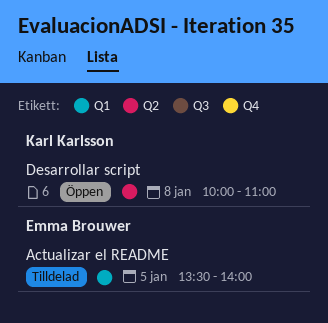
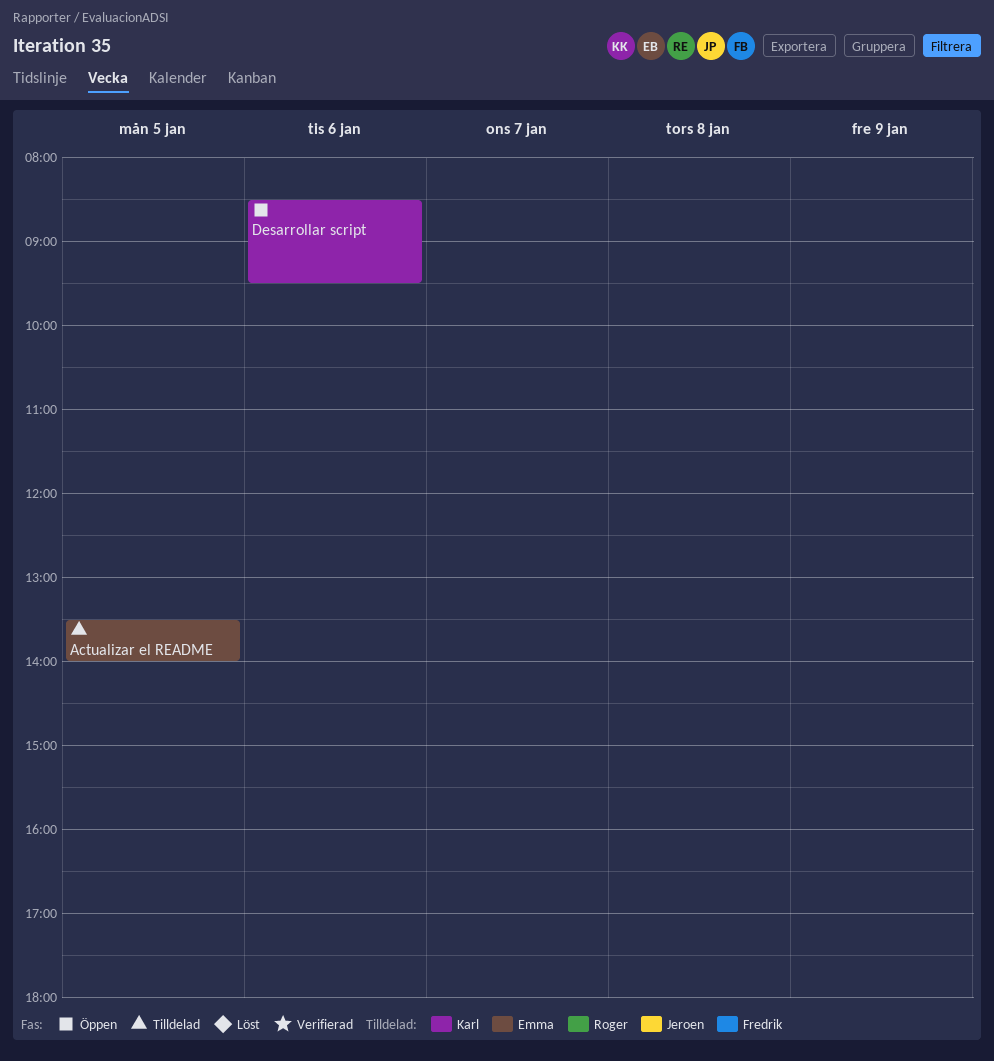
Desarrollar script, day: Jan 8 -> Jan 6
Desarrollar script, begins: 10:00 -> 08:30
Desarrollar script, ends: 11:00 -> 09:30

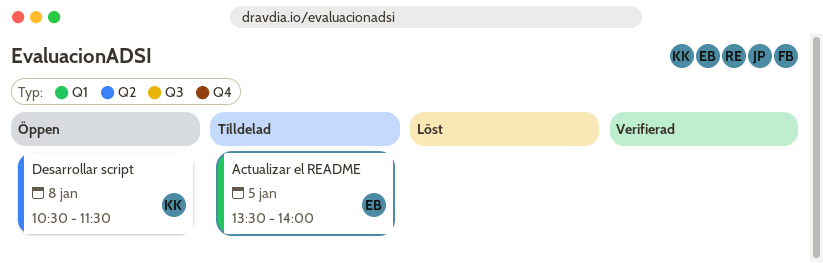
Desarrollar script, day: Jan 6 -> Jan 8
Desarrollar script, begins: 08:30 -> 10:30
Desarrollar script, ends: 09:30 -> 11:30

